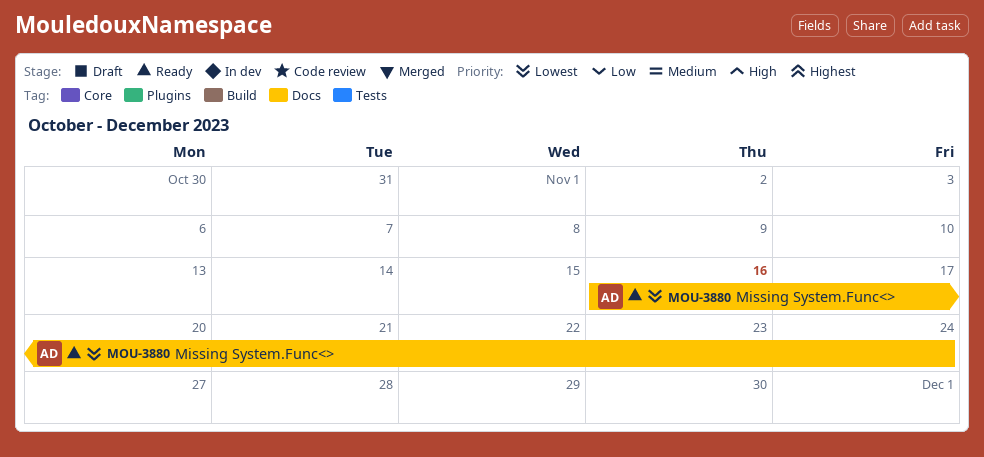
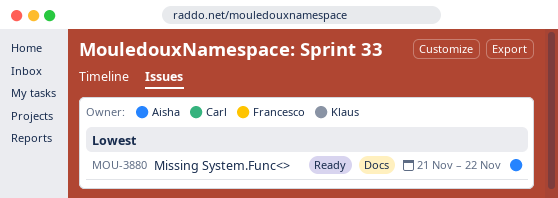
MOU-3880, start: Nov 16 -> Nov 21
MOU-3880, due: Nov 24 -> Nov 22

